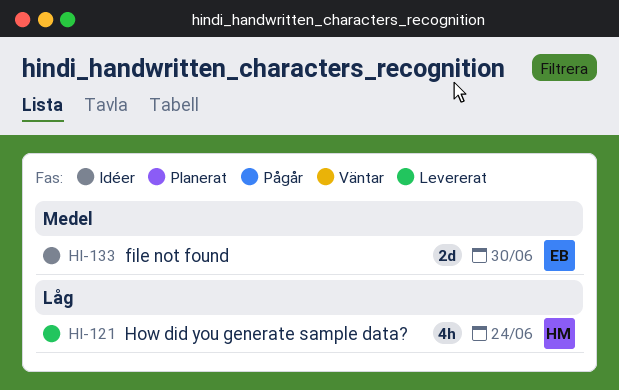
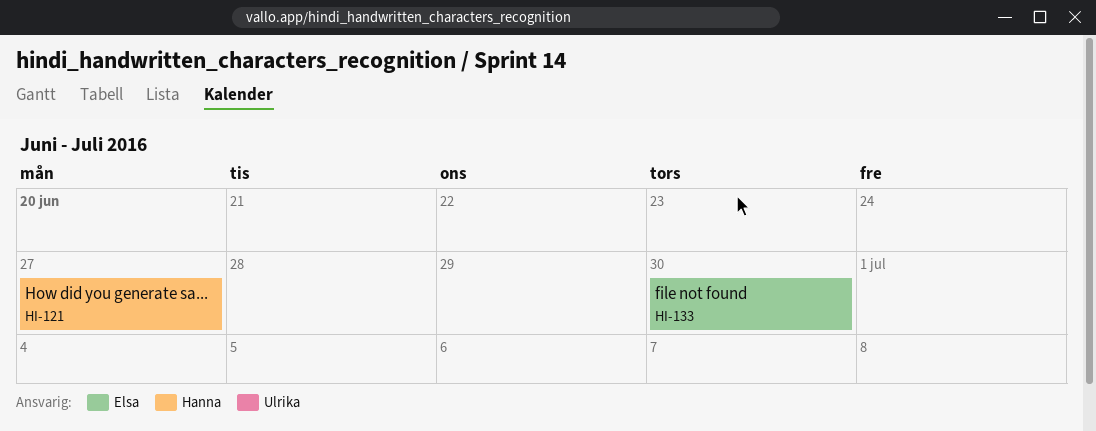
HI-121, due: Jun 24 -> Jun 27

